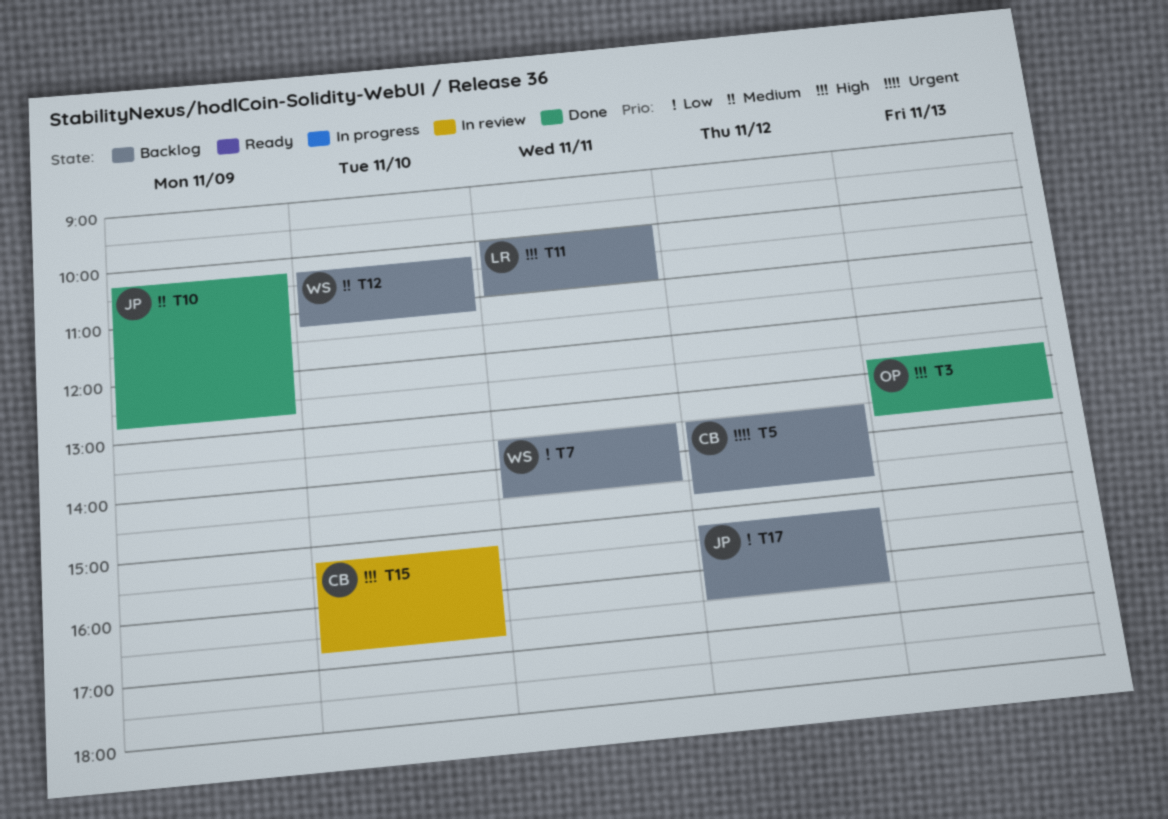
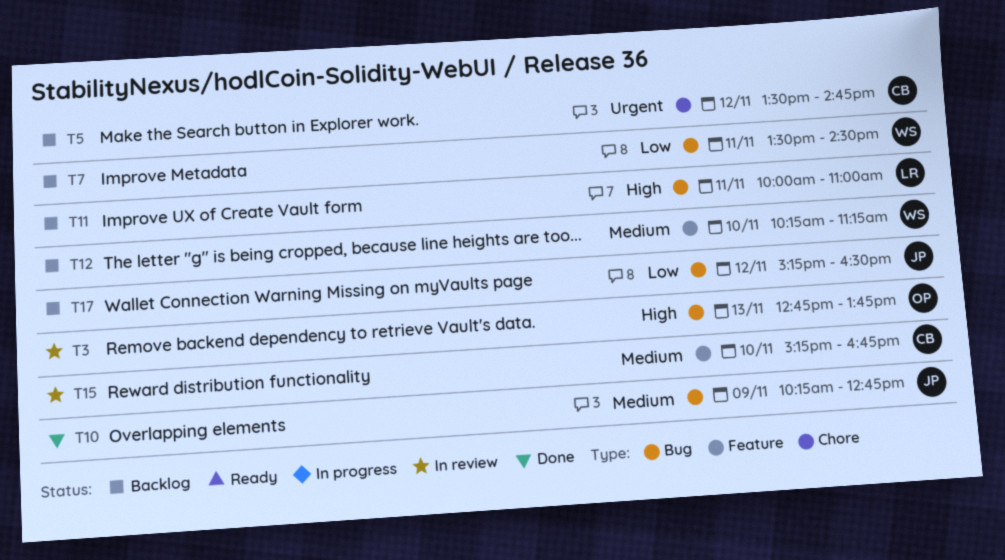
T3, status: Done -> In review
T15, priority: High -> Medium

